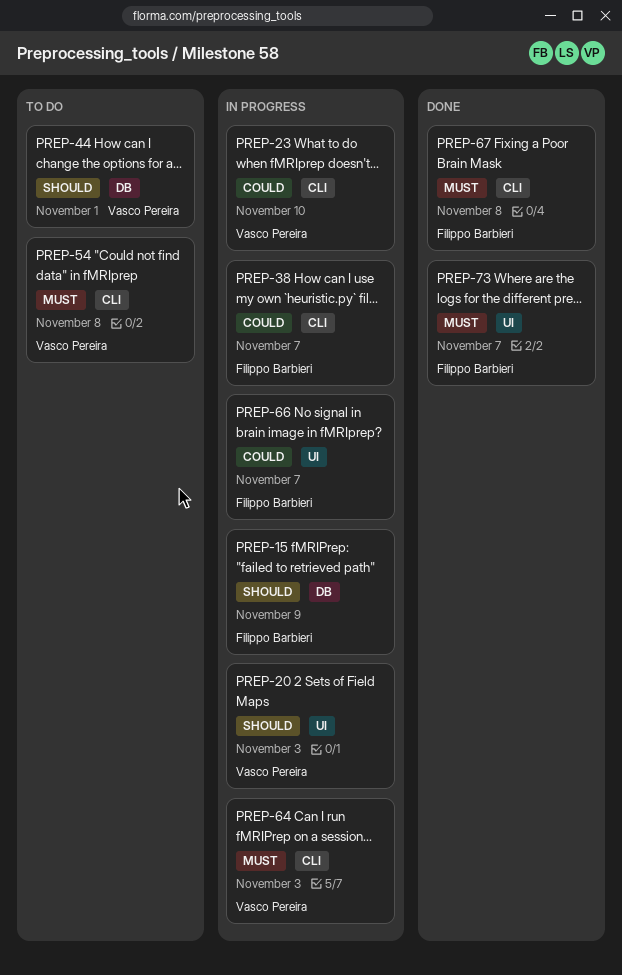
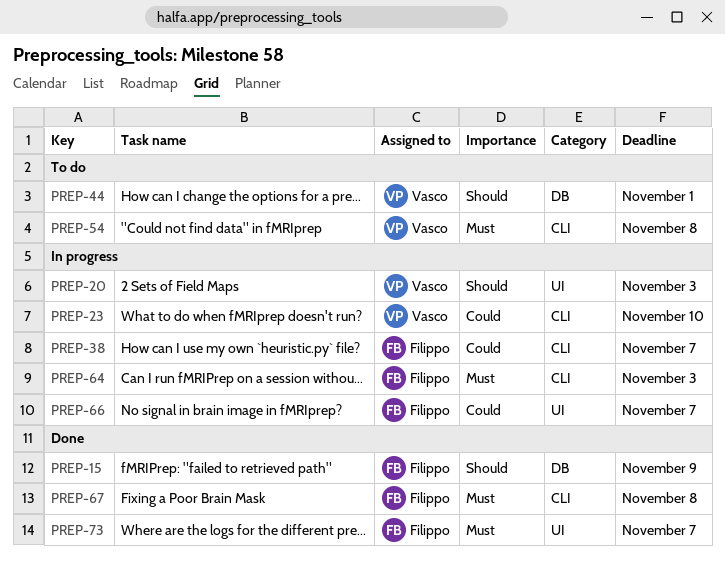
PREP-15, status: In progress -> Done
PREP-64, owner: Vasco Pereira -> Filippo Barbieri

